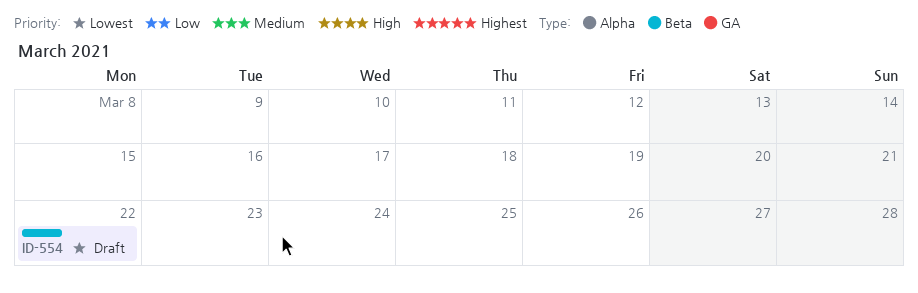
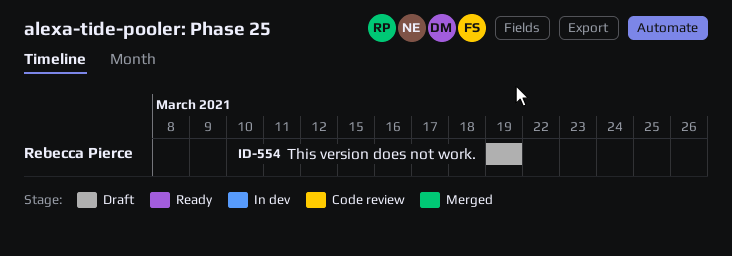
ID-554, due: Mar 22 -> Mar 19

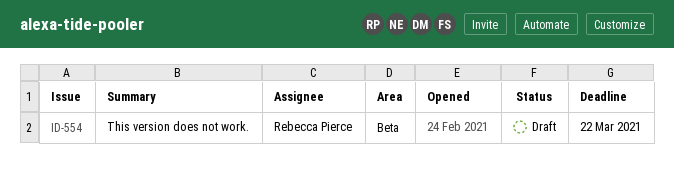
ID-554, due: Mar 19 -> Mar 22

